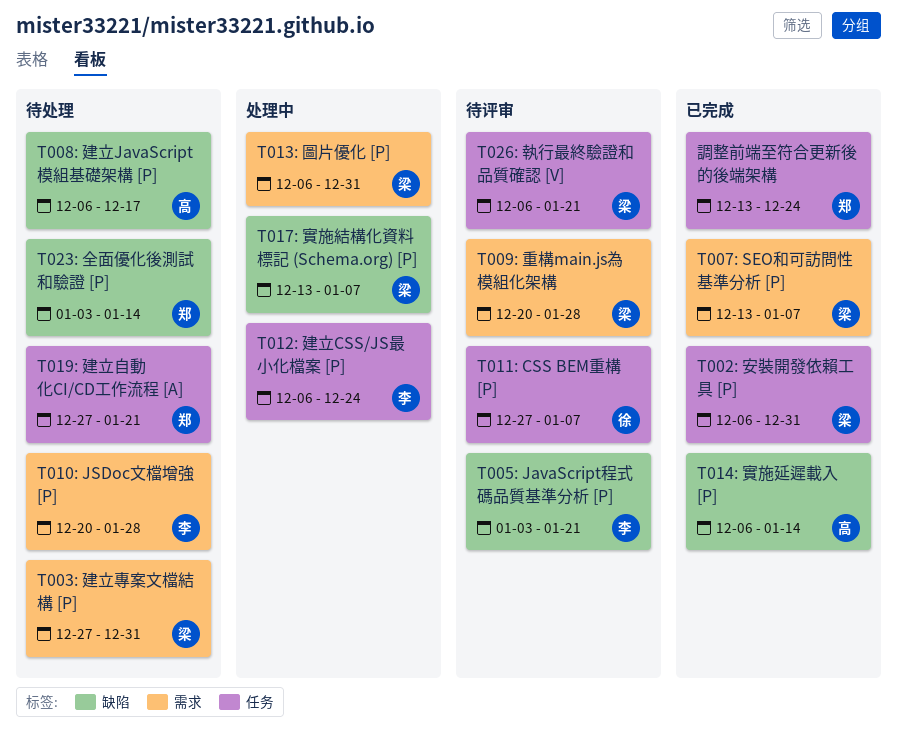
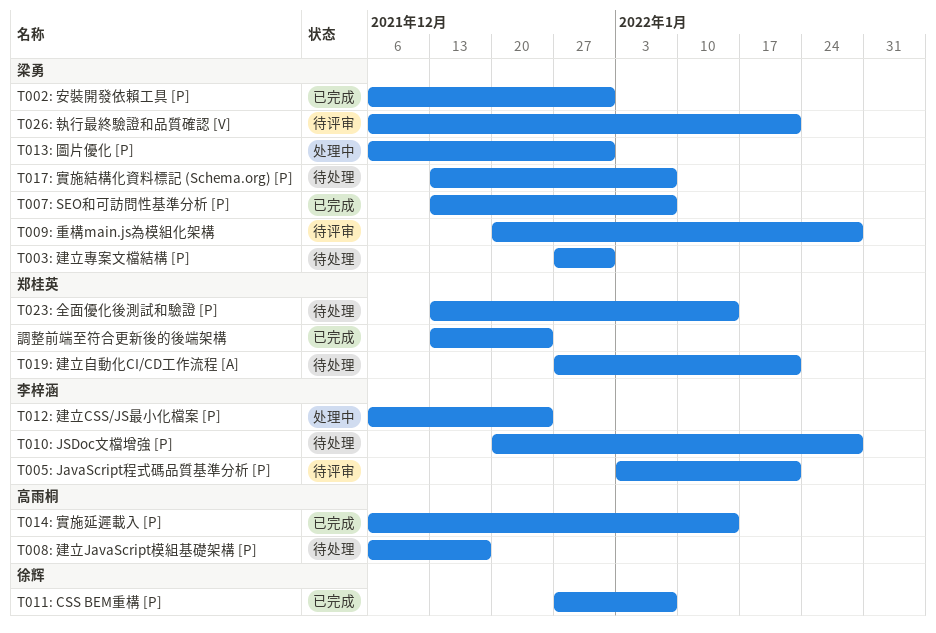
T011: CSS BEM重構 [P], status: 待评审 -> 已完成
T017: 實施結構化資料標記 (Schema.org) [P], status: 处理中 -> 待处理
T023: 全面優化後測試和驗證 [P], start: Jan 3 -> Dec 13

